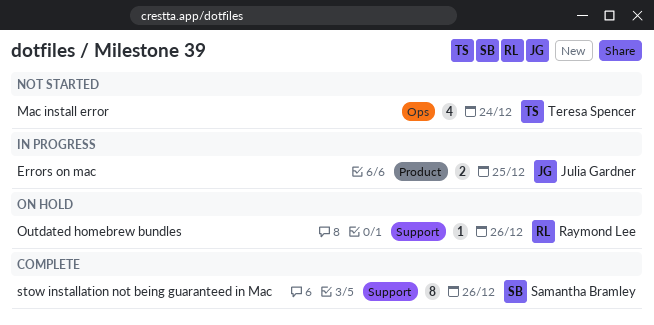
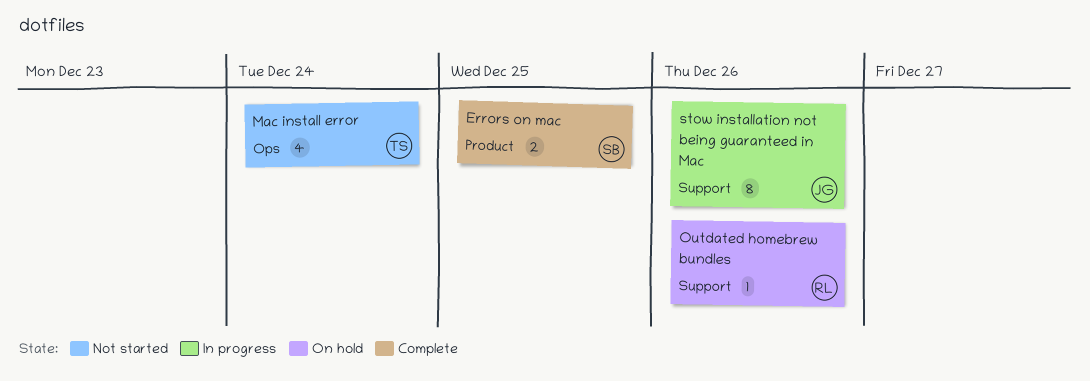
Errors on mac, status: In progress -> Complete
Errors on mac, owner: Julia Gardner -> Samantha Bramley
stow installation not being guaranteed in Mac, status: Complete -> In progress
stow installation not being guaranteed in Mac, owner: Samantha Bramley -> Julia Gardner

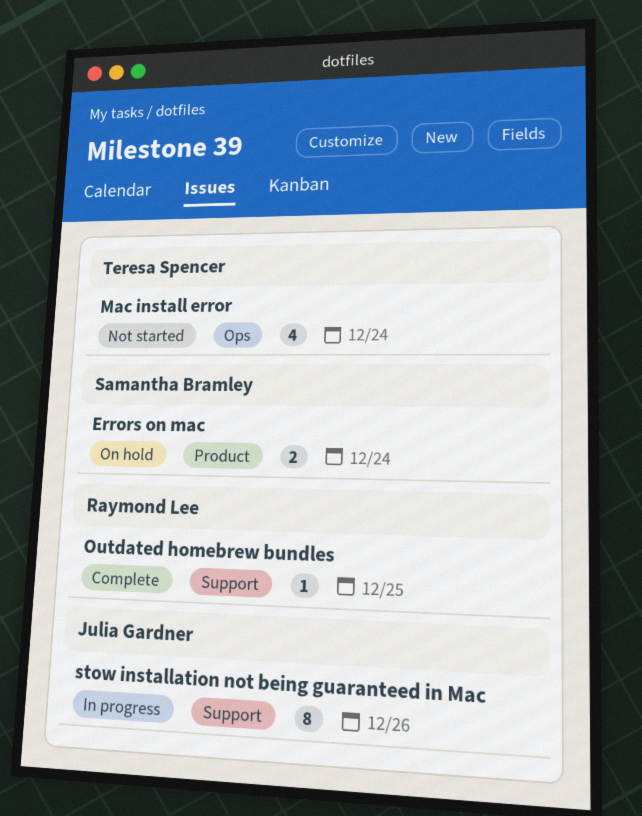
Errors on mac, status: Complete -> On hold
Errors on mac, due: Dec 25 -> Dec 24
Outdated homebrew bundles, status: On hold -> Complete
Outdated homebrew bundles, due: Dec 26 -> Dec 25

